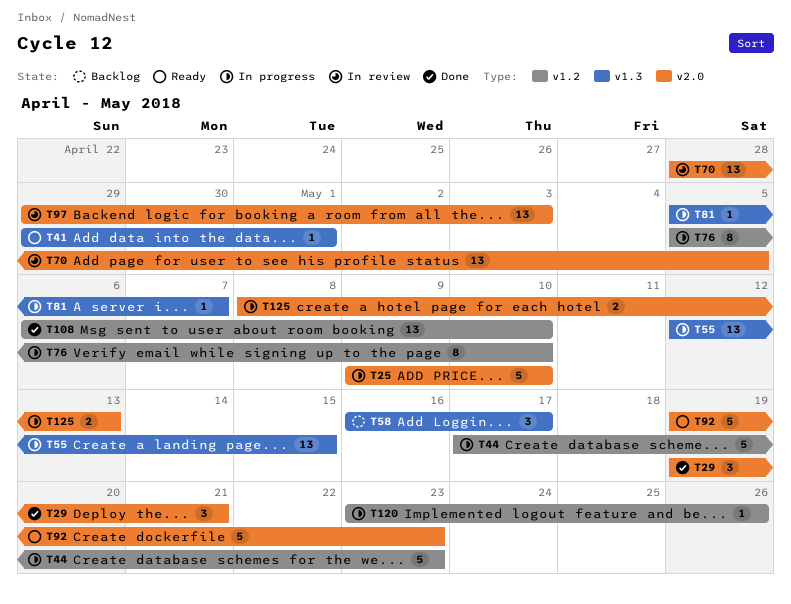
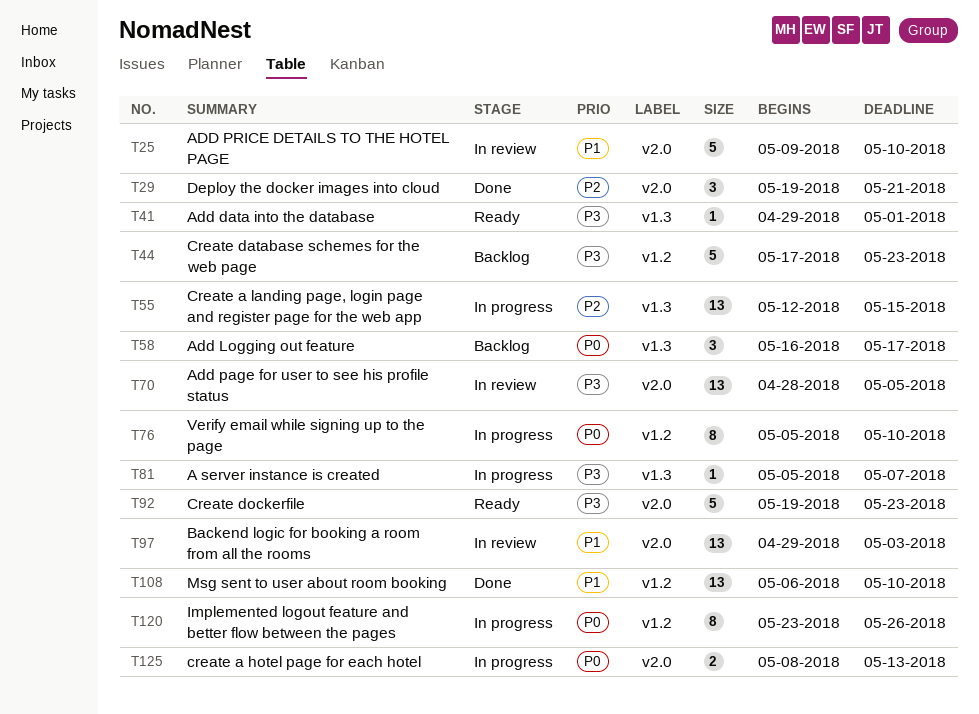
T25, status: In progress -> In review
T44, status: In progress -> Backlog
T120, estimate: 1 -> 8

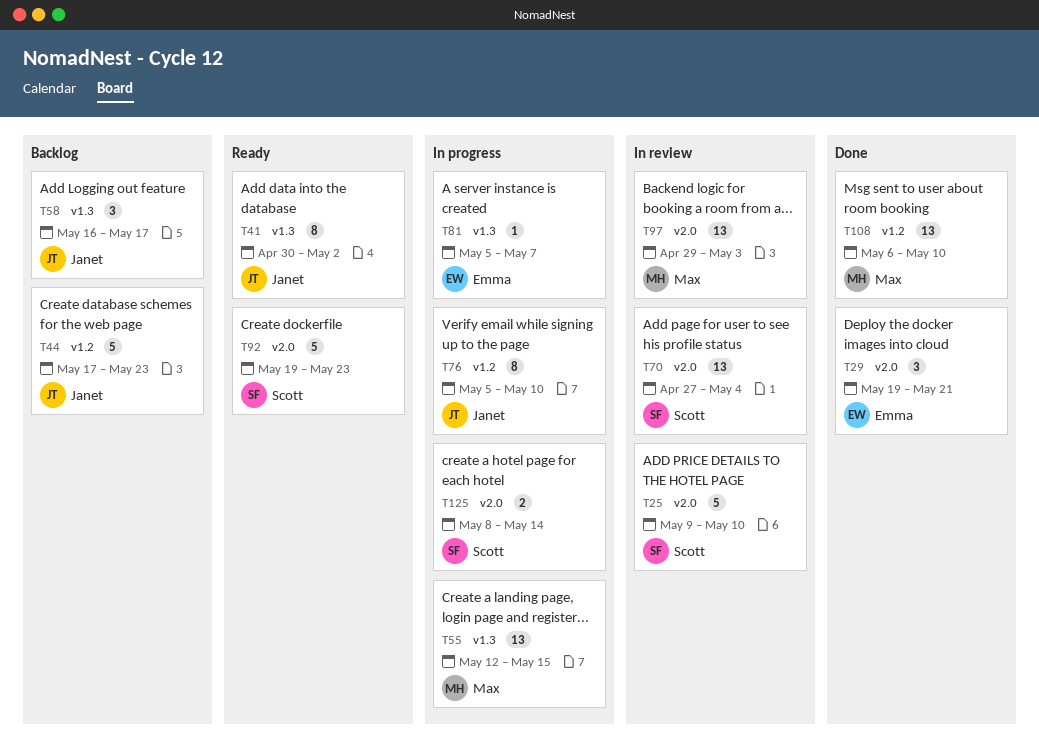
T41, estimate: 1 -> 8
T41, start: Apr 29 -> Apr 30
T41, due: May 1 -> May 2
T70, start: Apr 28 -> Apr 27
T70, due: May 5 -> May 4
T120: present -> none
T125, due: May 13 -> May 14

